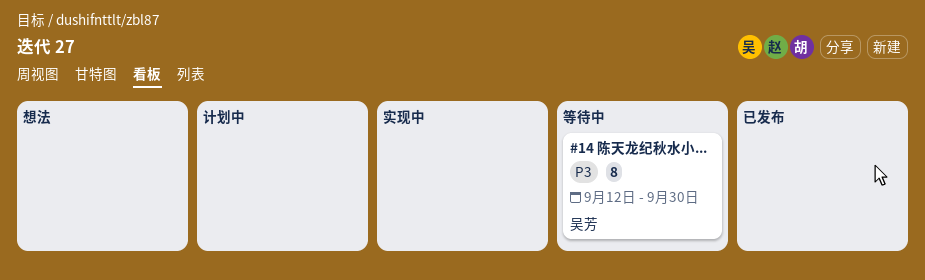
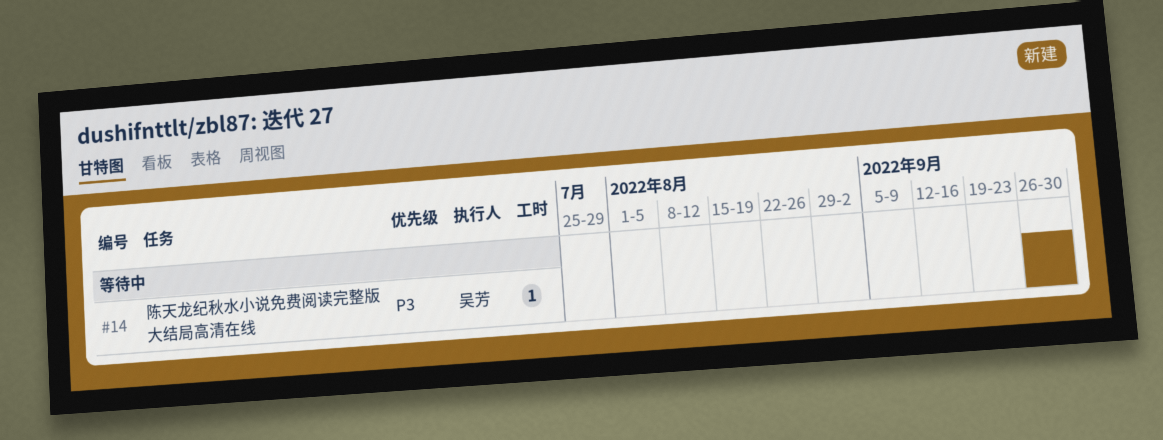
#14, estimate: 8 -> 1
#14, start: Sep 12 -> Sep 26

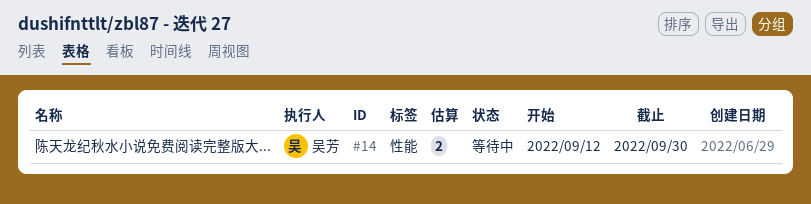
#14, estimate: 1 -> 2
#14, start: Sep 26 -> Sep 12

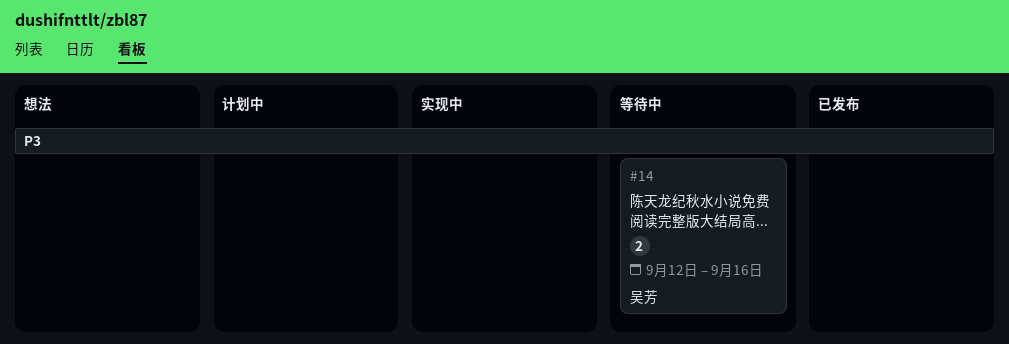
#14, due: Sep 30 -> Sep 16

